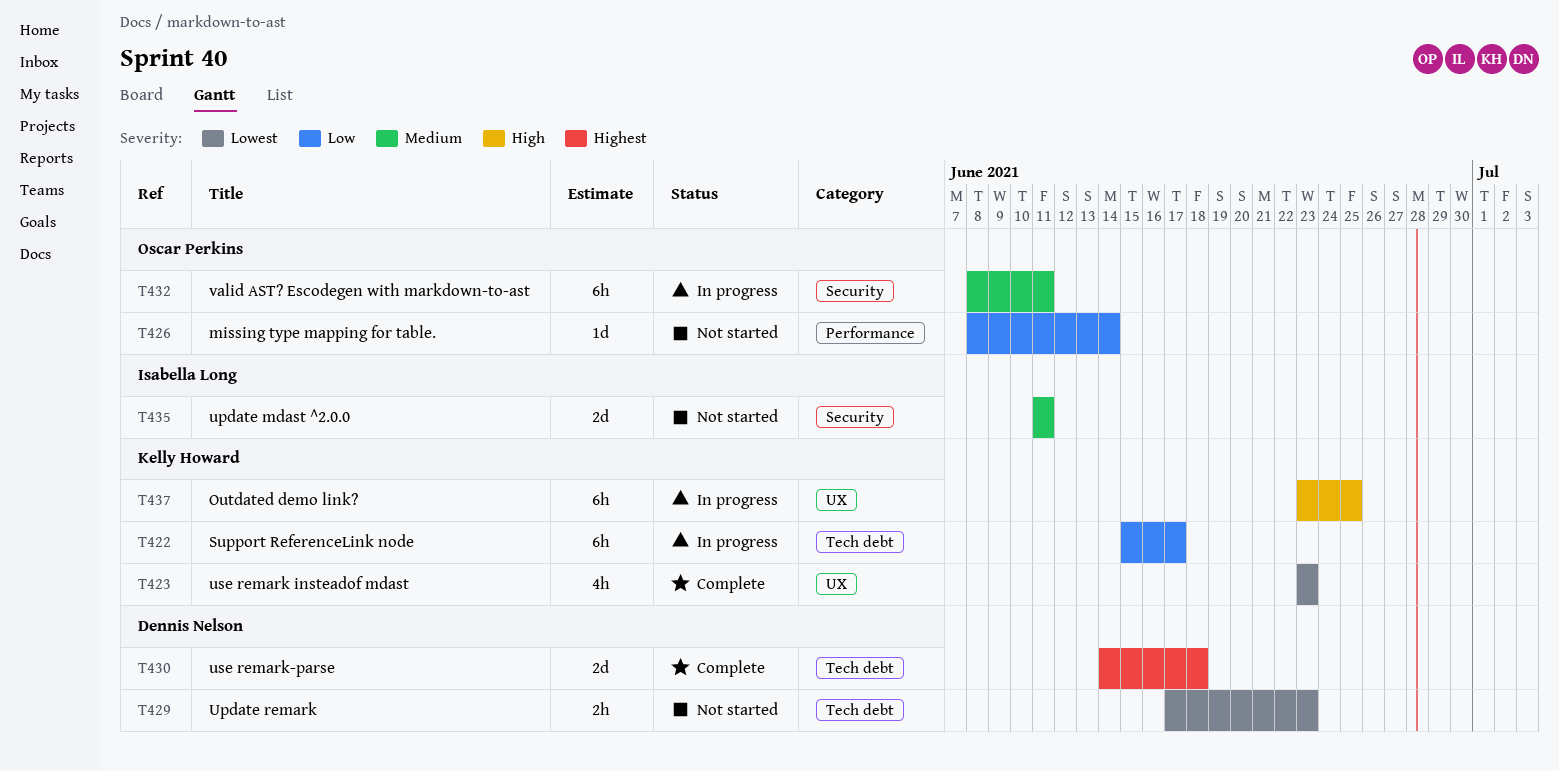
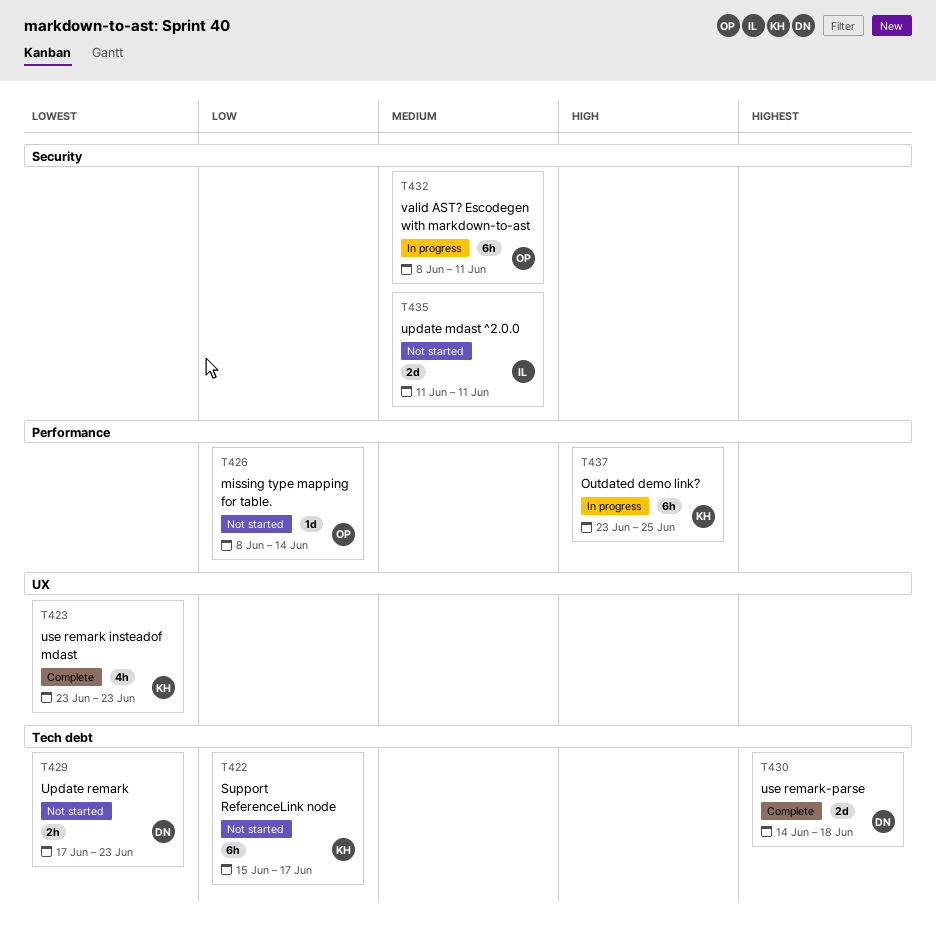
T422, status: In progress -> Not started
T437, label: UX -> Performance

